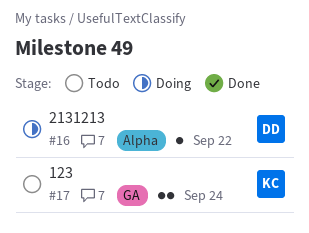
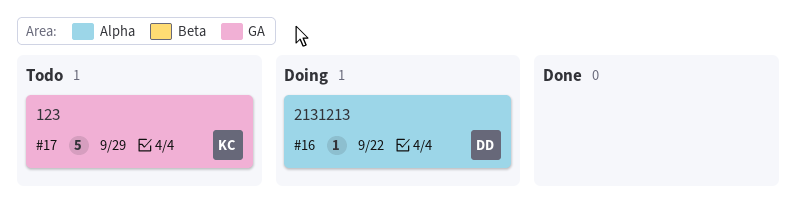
#17, estimate: 2 -> 5
#17, due: Sep 24 -> Sep 29

